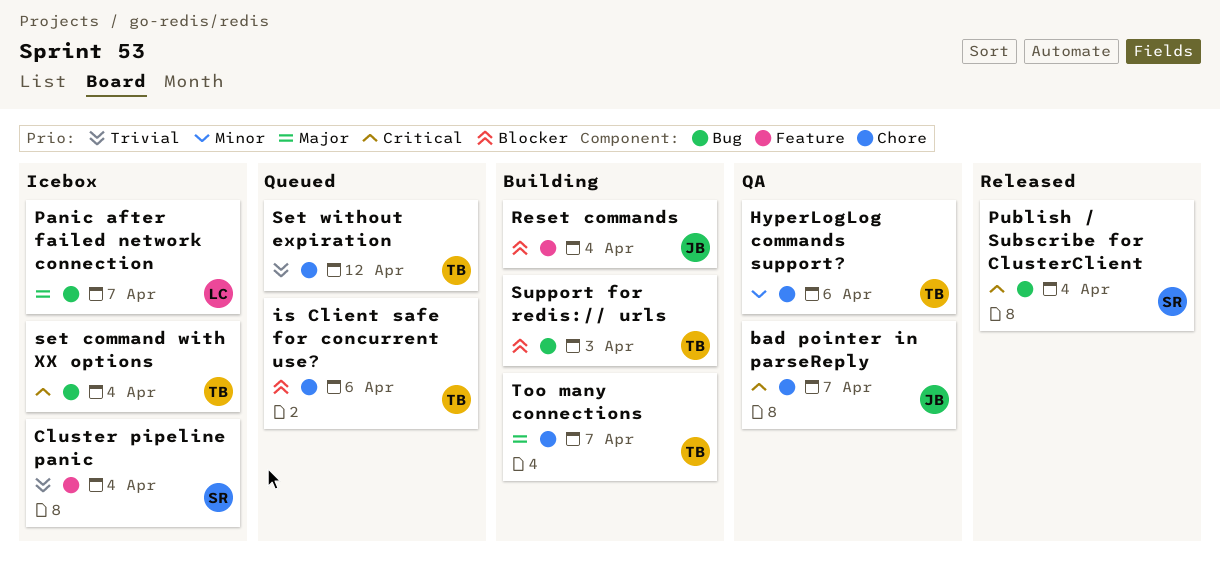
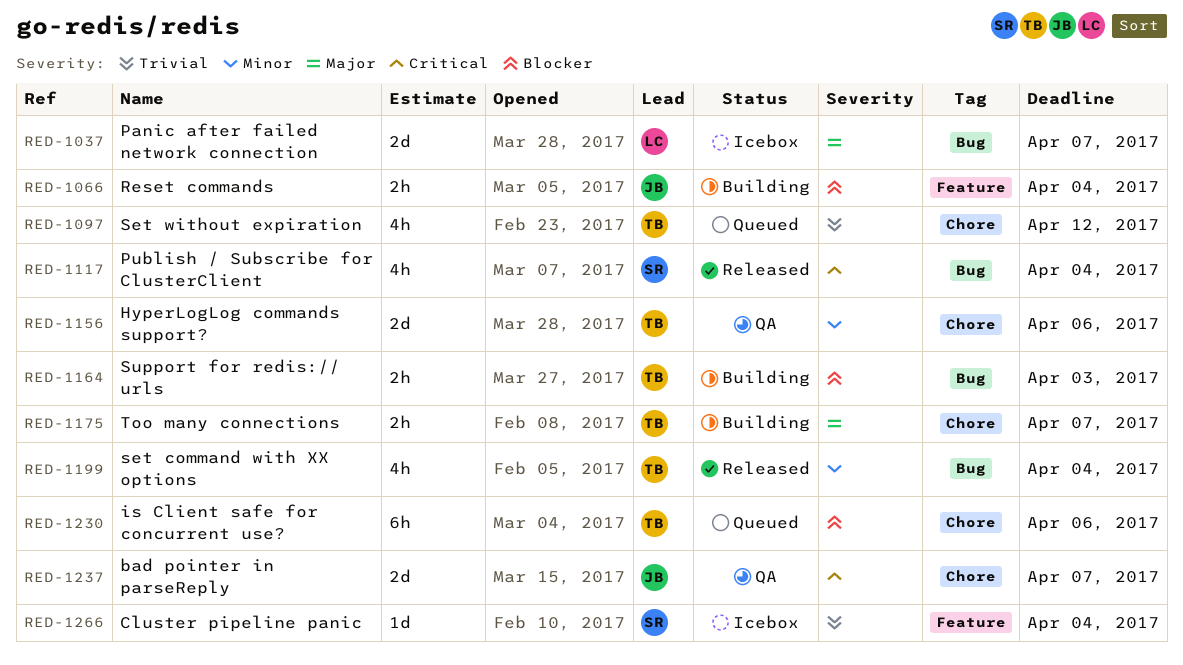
set command with XX options, status: Icebox -> Released
set command with XX options, priority: Critical -> Minor

